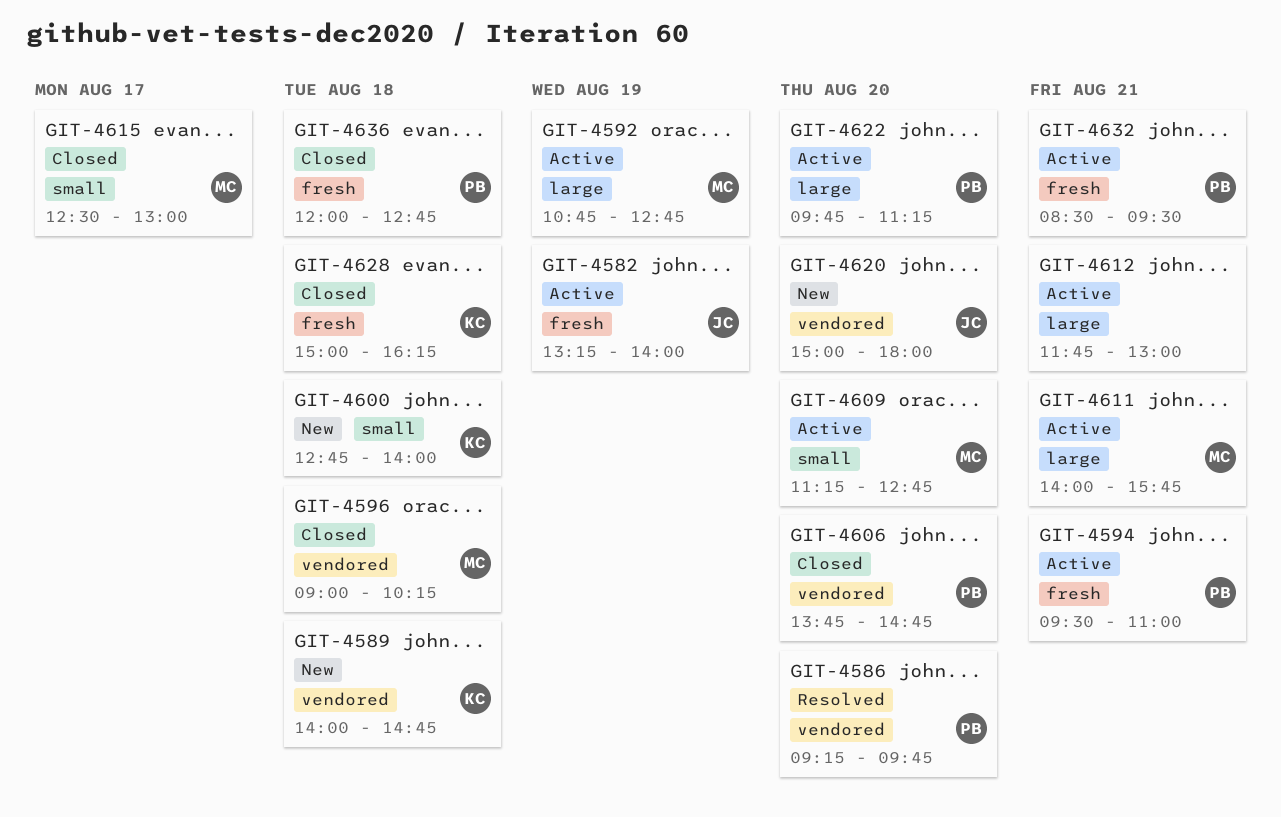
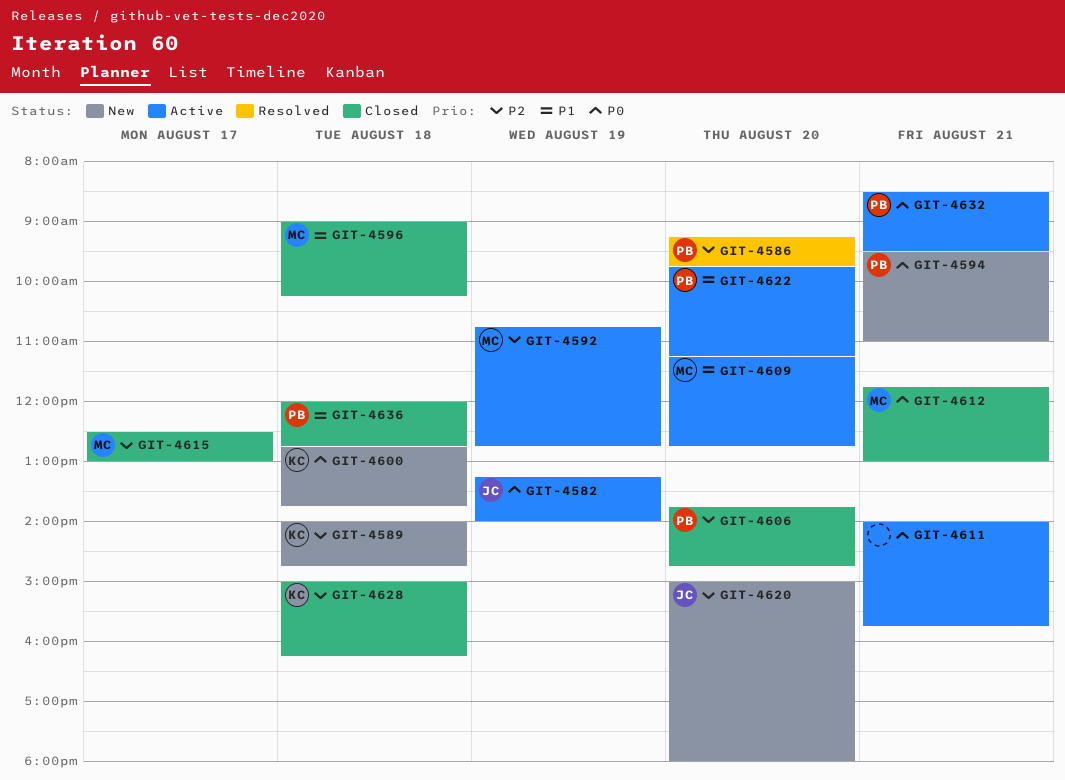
GIT-4594, status: Active -> New
GIT-4600, ends: 14:00 -> 13:45
GIT-4611, owner: MC -> none
GIT-4612, status: Active -> Closed
GIT-4612, owner: none -> MC

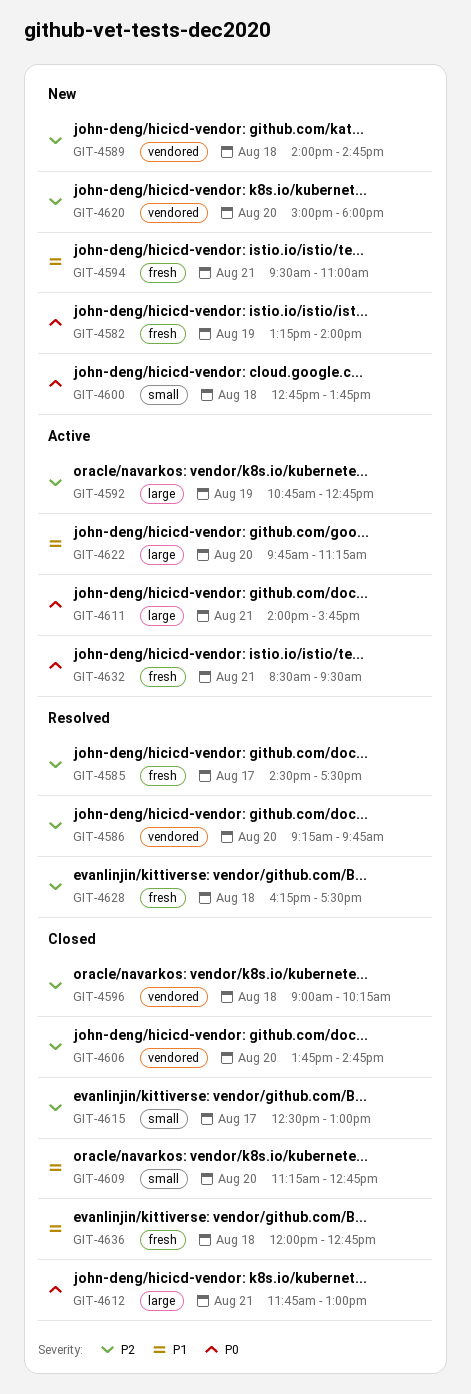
GIT-4582, status: Active -> New
GIT-4585: none -> present
GIT-4594, priority: P0 -> P1
GIT-4596, priority: P1 -> P2
GIT-4609, status: Active -> Closed
GIT-4628, status: Closed -> Resolved
GIT-4628, begins: 15:00 -> 16:15
GIT-4628, ends: 16:15 -> 17:30

